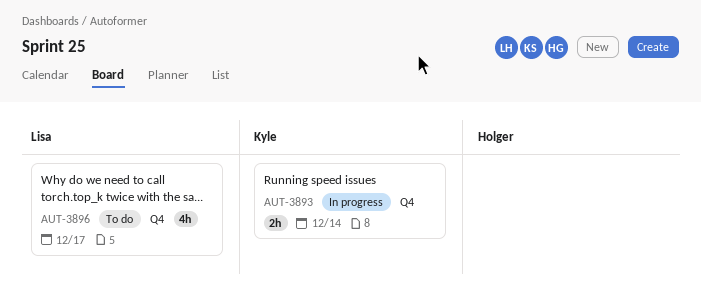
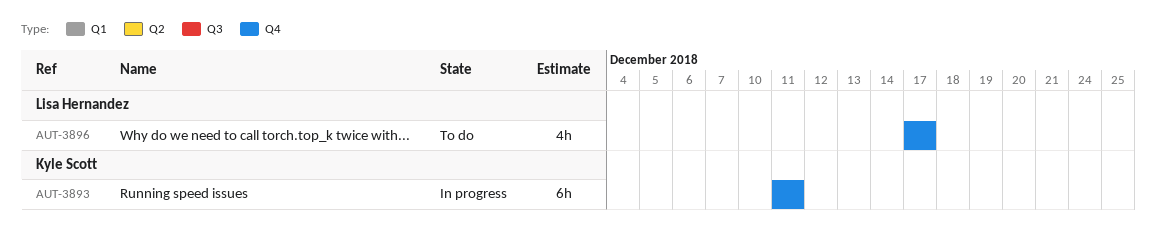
AUT-3893, estimate: 2h -> 6h
AUT-3893, due: Dec 14 -> Dec 11

